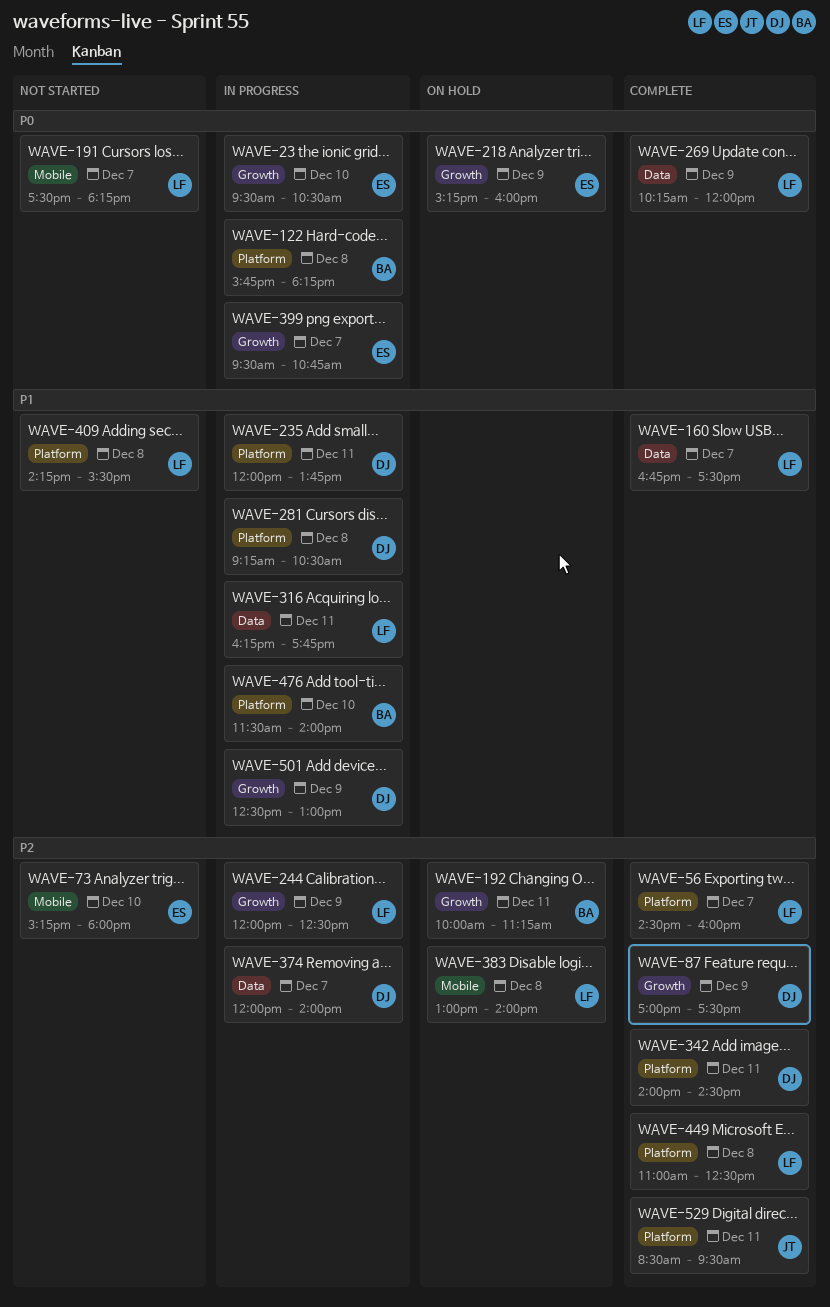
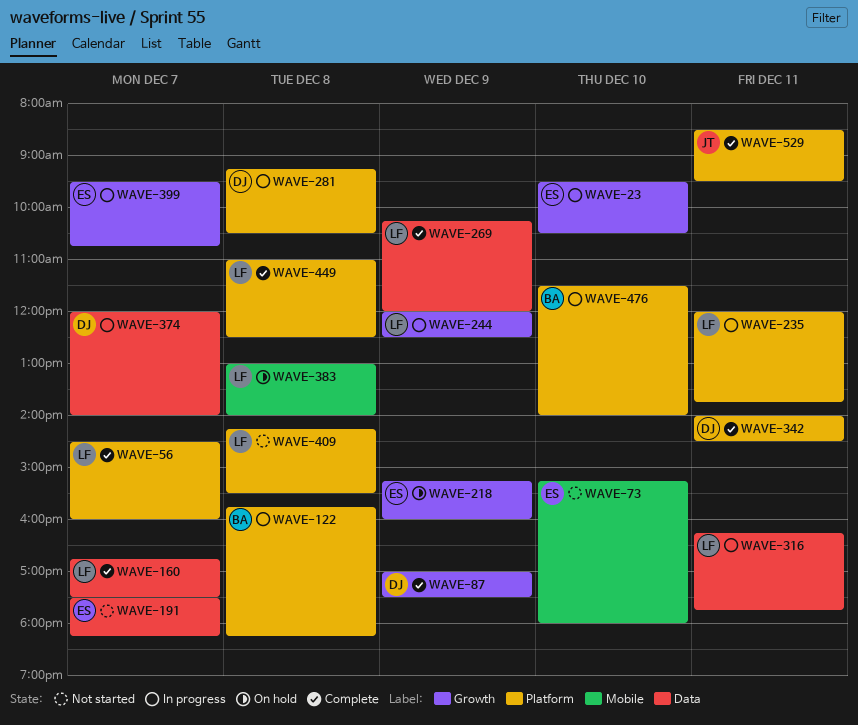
WAVE-191, owner: LF -> ES
WAVE-191, label: Mobile -> Data
WAVE-192: present -> none
WAVE-235, owner: DJ -> LF
WAVE-501: present -> none

